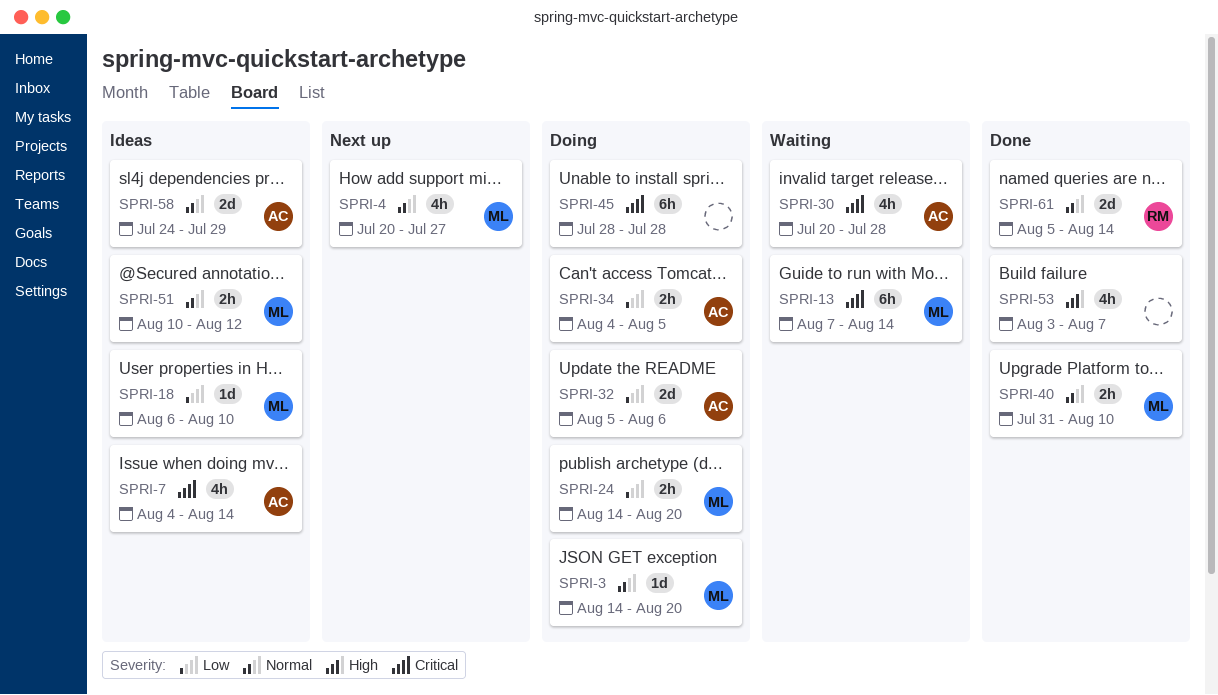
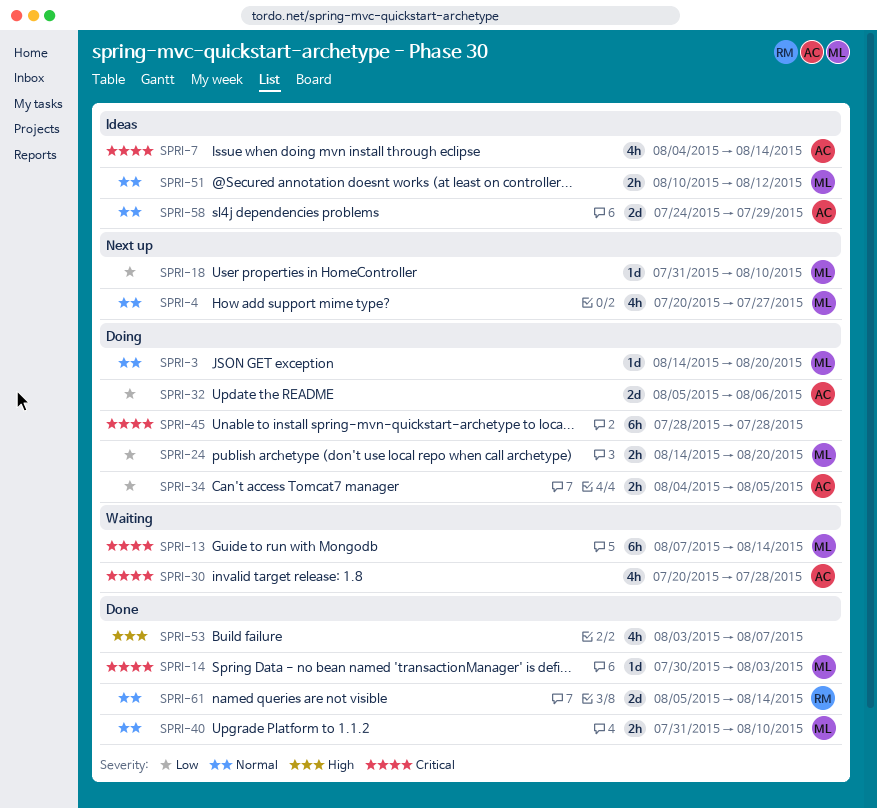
SPRI-14: none -> present
SPRI-18, status: Ideas -> Next up
SPRI-18, start: Aug 6 -> Jul 31

